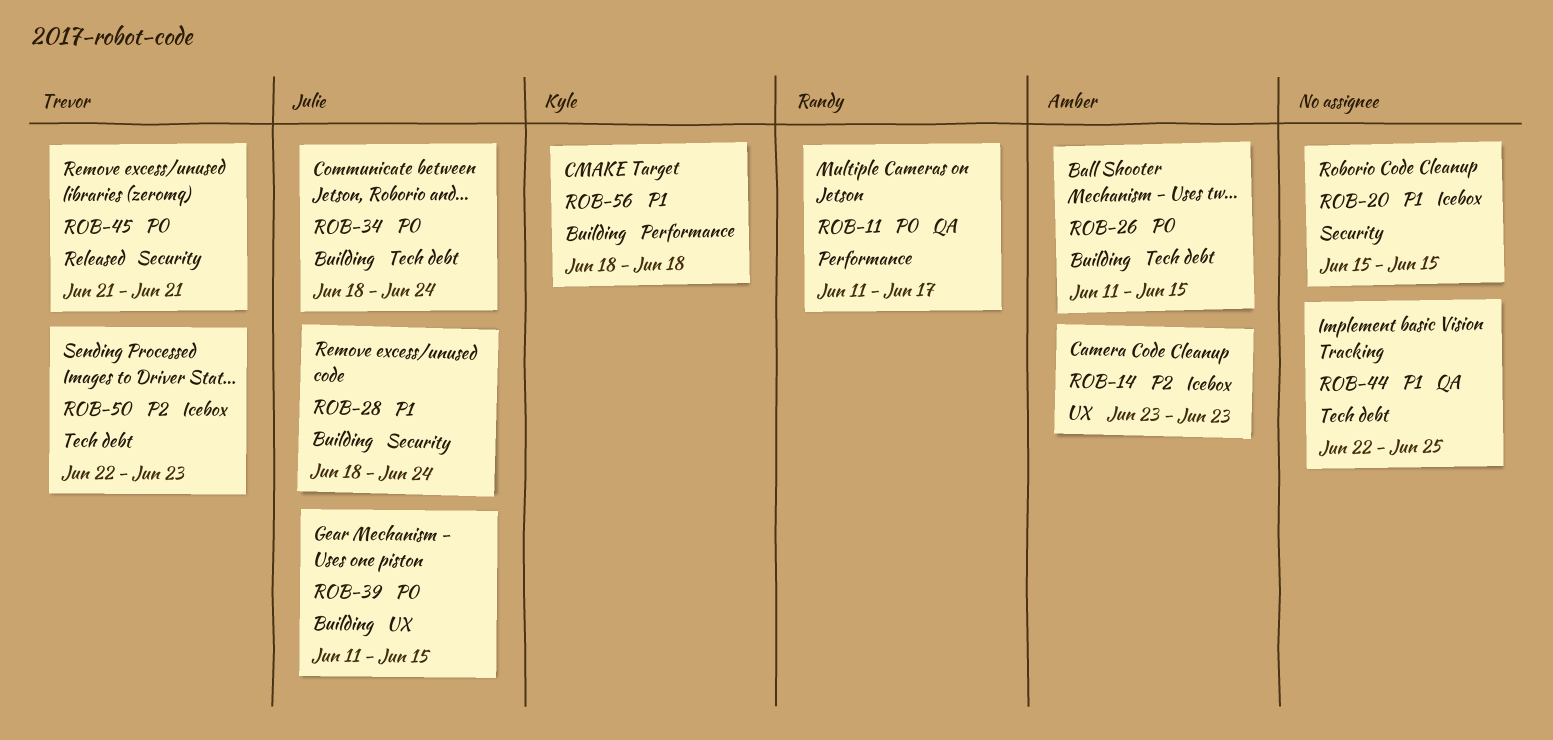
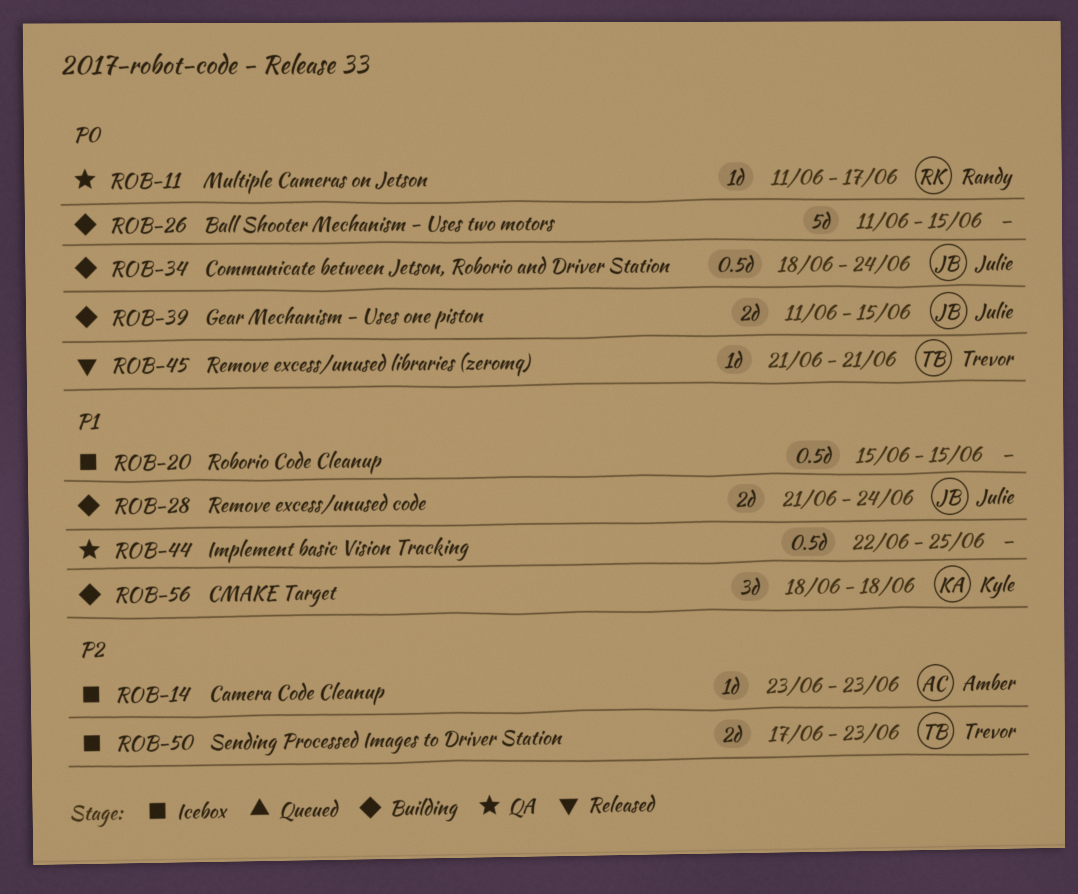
ROB-26, owner: Amber -> none
ROB-28, start: Jun 18 -> Jun 21
ROB-50, start: Jun 22 -> Jun 17

